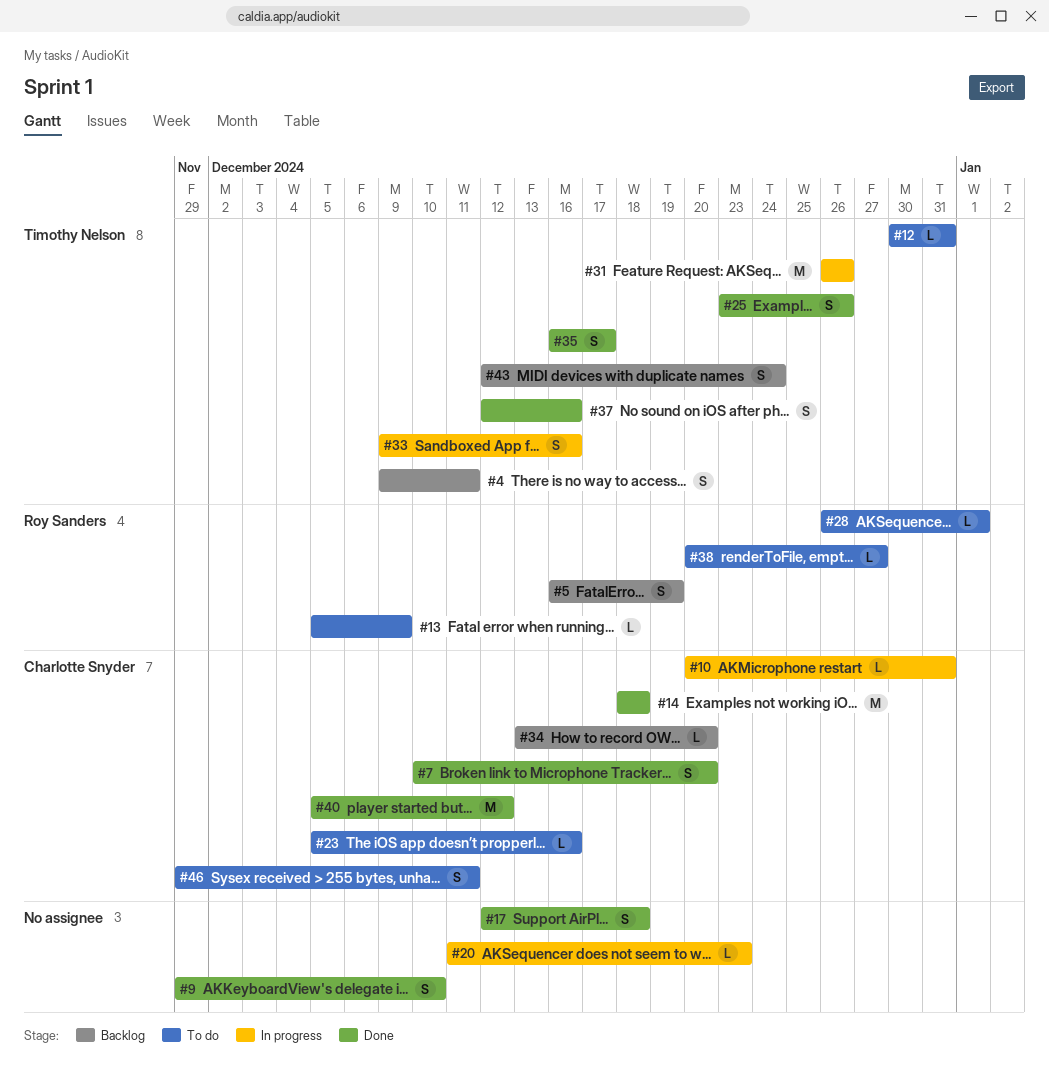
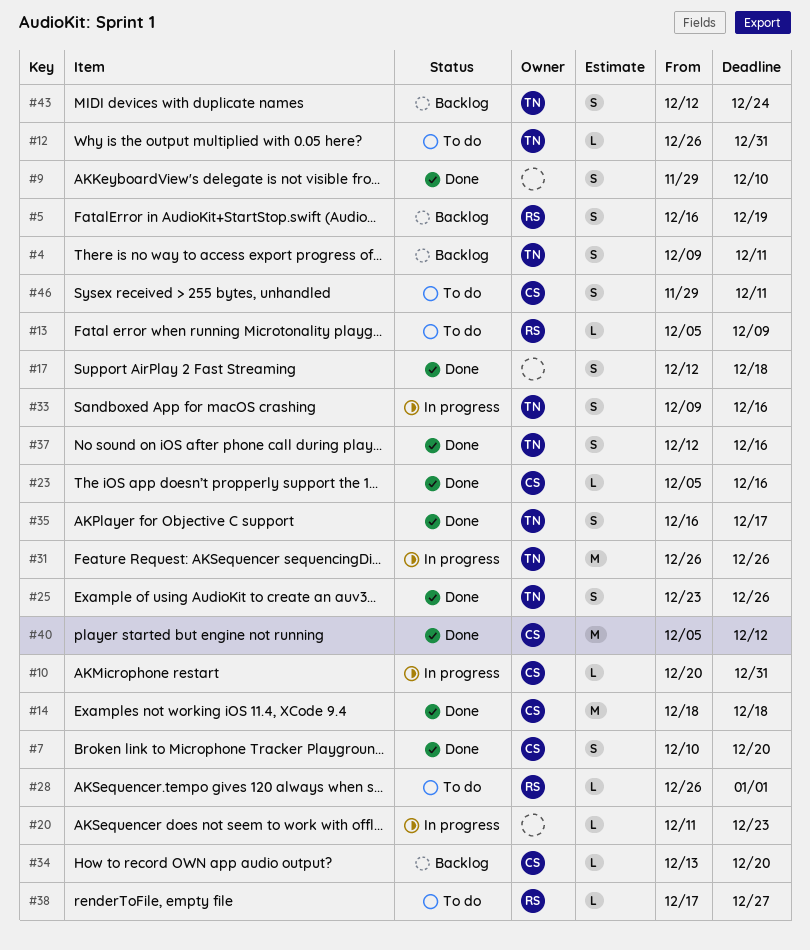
#12, start: Dec 30 -> Dec 26
#23, status: To do -> Done
#38, start: Dec 20 -> Dec 17

